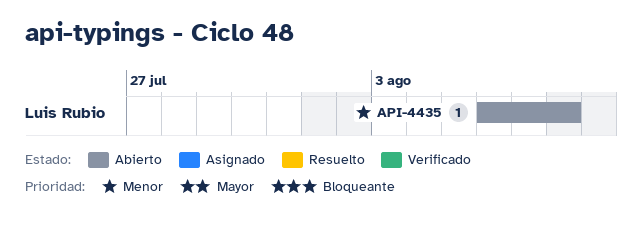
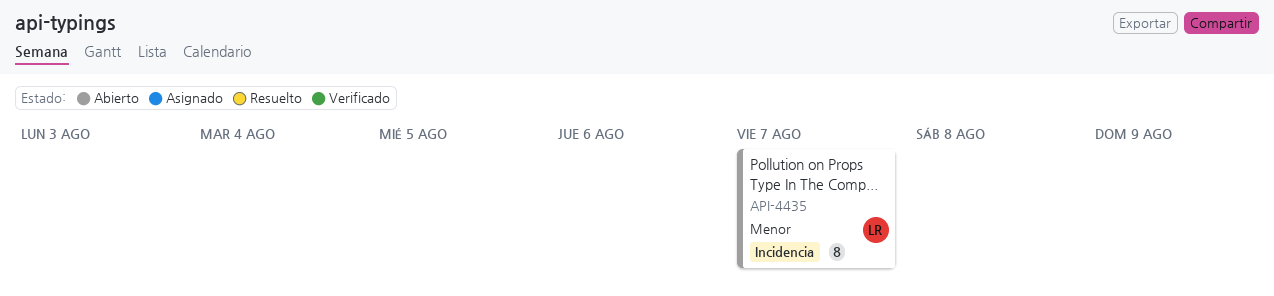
API-4435, estimate: 1 -> 8
API-4435, due: Aug 8 -> Aug 7

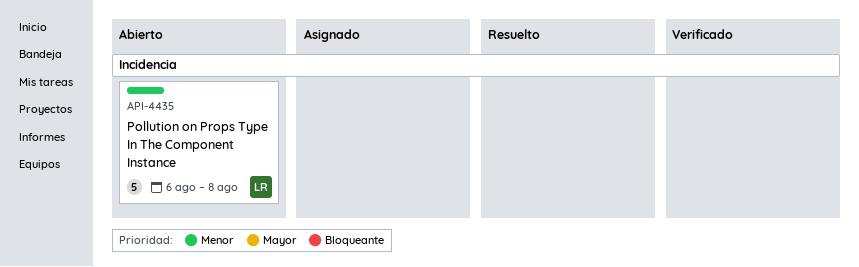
API-4435, estimate: 8 -> 5
API-4435, due: Aug 7 -> Aug 8

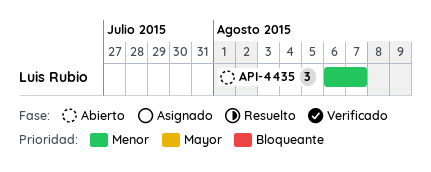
API-4435, estimate: 5 -> 3
API-4435, due: Aug 8 -> Aug 7

